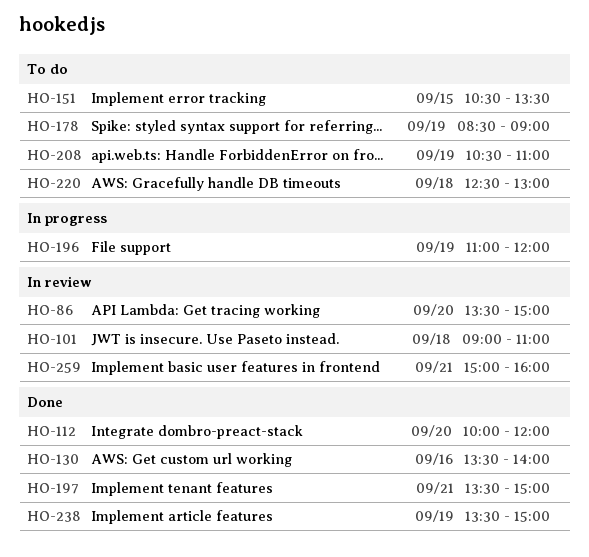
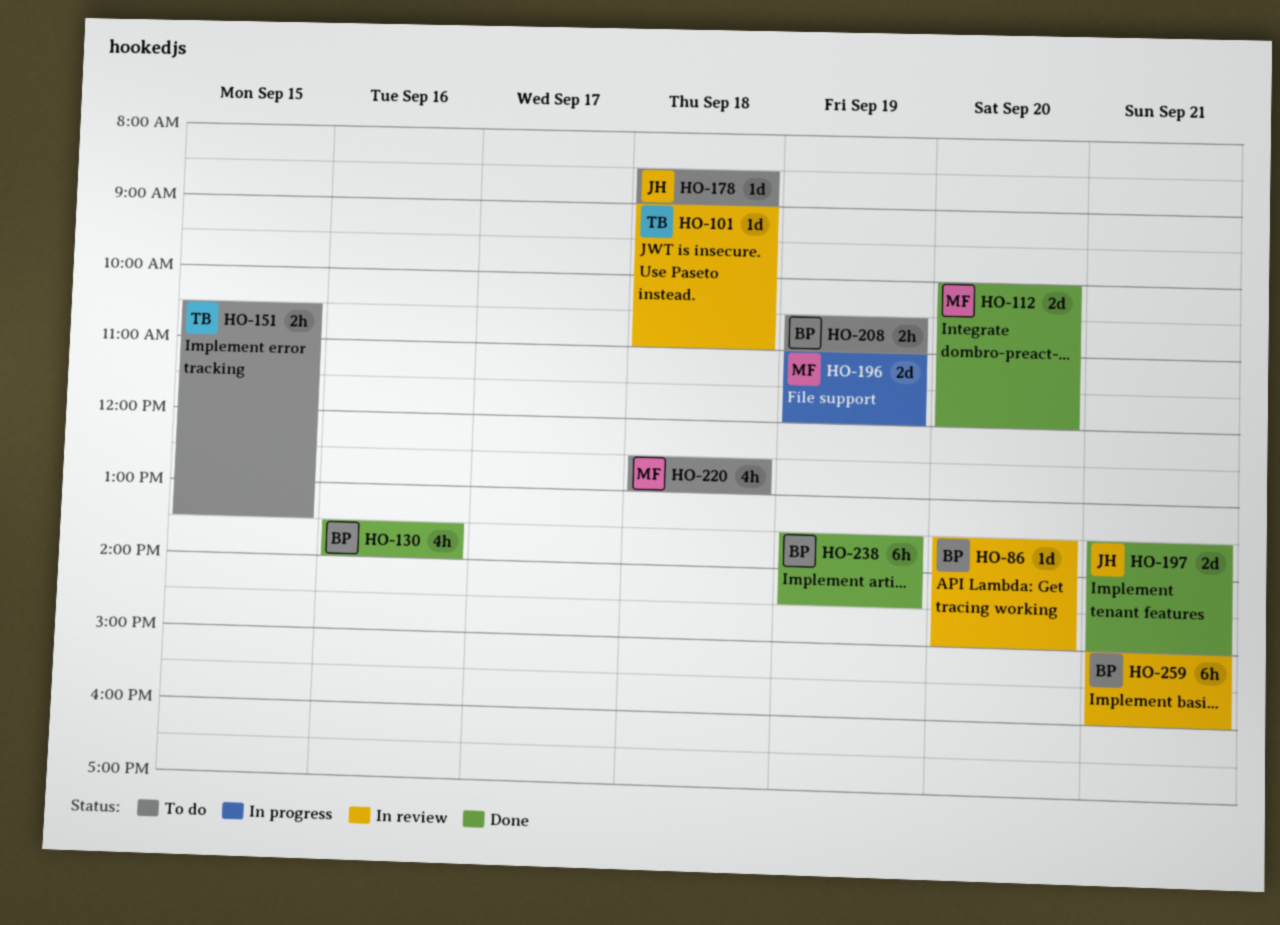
HO-178, day: Sep 19 -> Sep 18
HO-238, ends: 15:00 -> 14:30

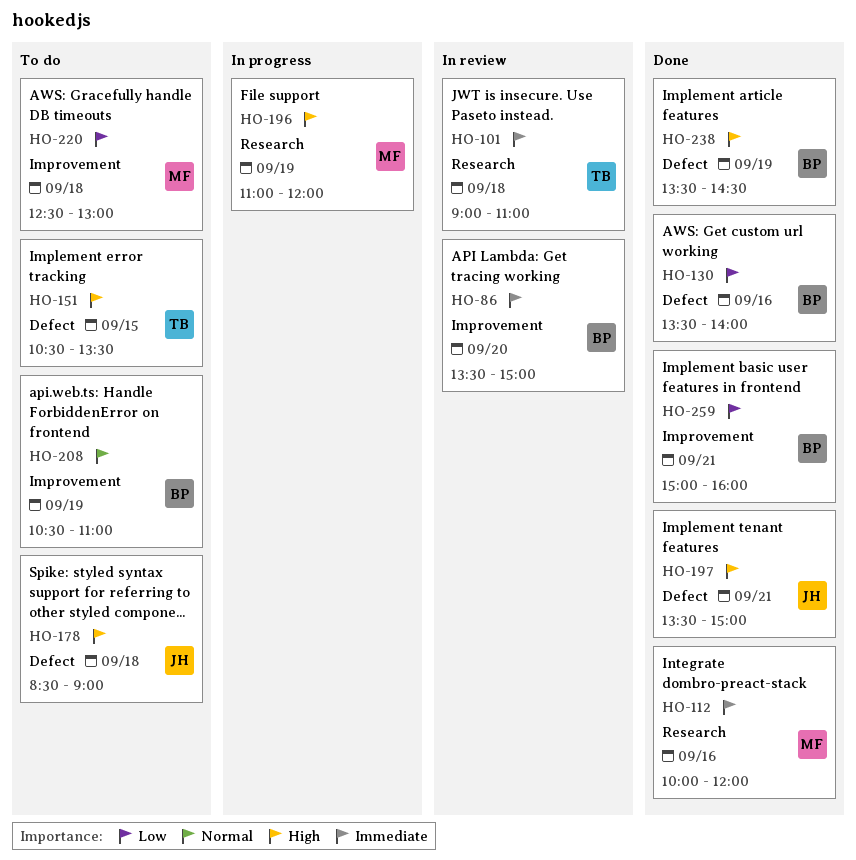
HO-112, day: Sep 20 -> Sep 16
HO-259, status: In review -> Done

